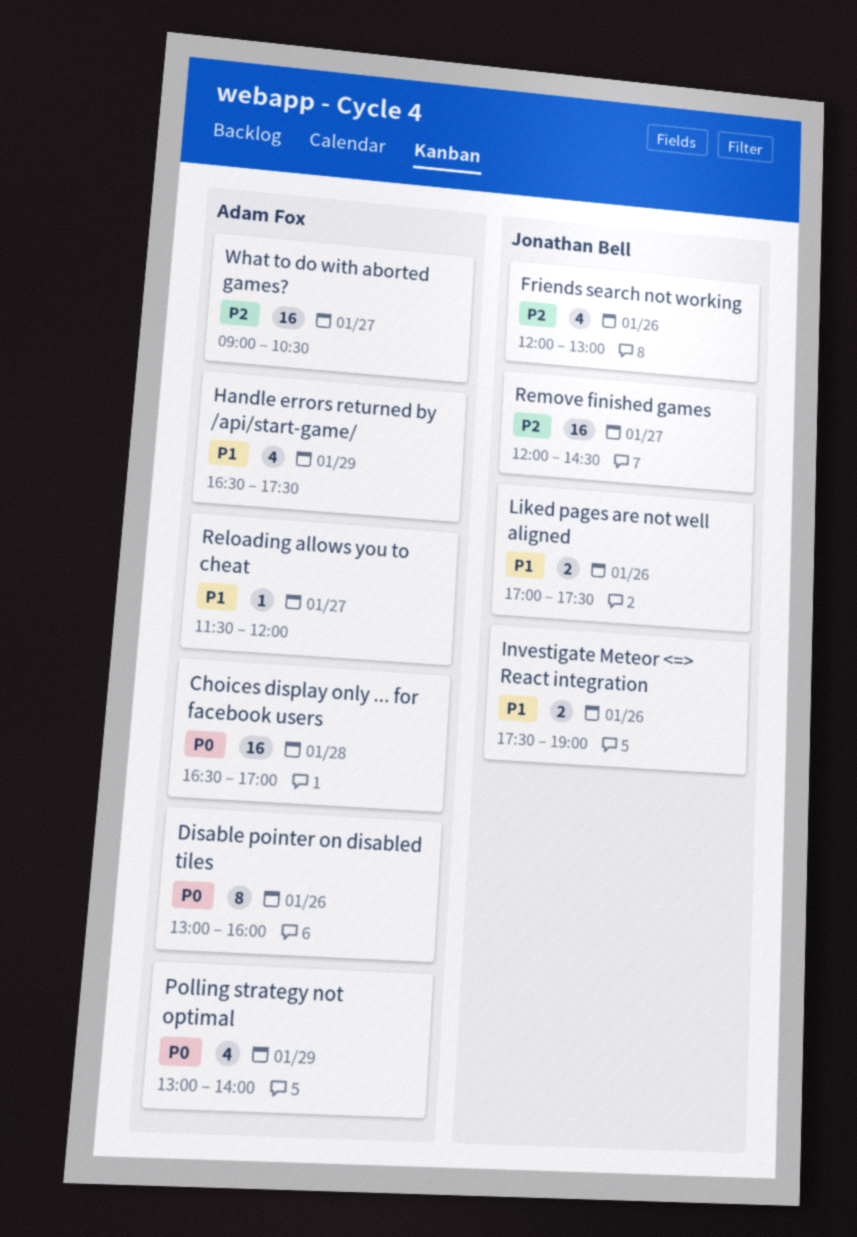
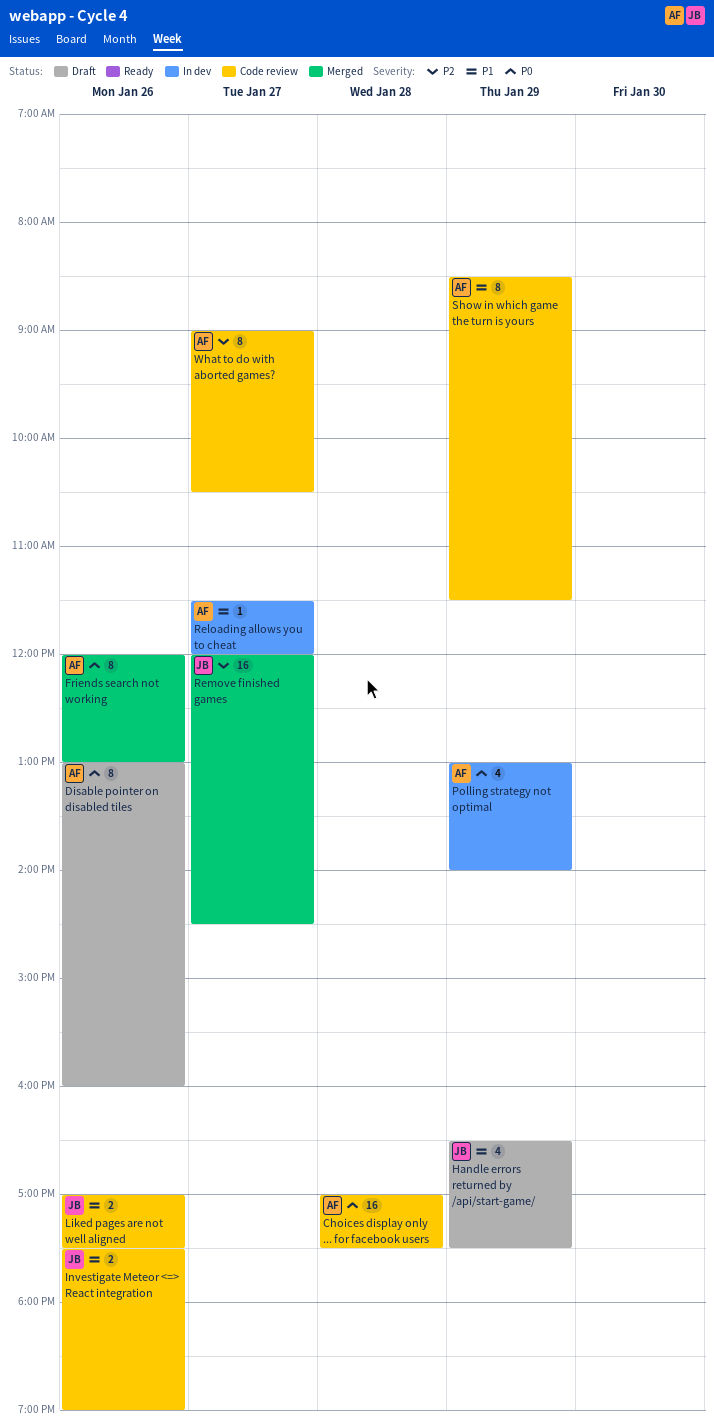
Choices display only ... for facebook users, begins: 16:30 -> 17:00
Choices display only ... for facebook users, ends: 17:00 -> 17:30
Friends search not working, owner: Jonathan Bell -> Adam Fox
Friends search not working, priority: P2 -> P0
Friends search not working, estimate: 4 -> 8
Handle errors returned by /api/start-game/, owner: Adam Fox -> Jonathan Bell
Show in which game the turn is yours: none -> present
What to do with aborted games?, estimate: 16 -> 8

